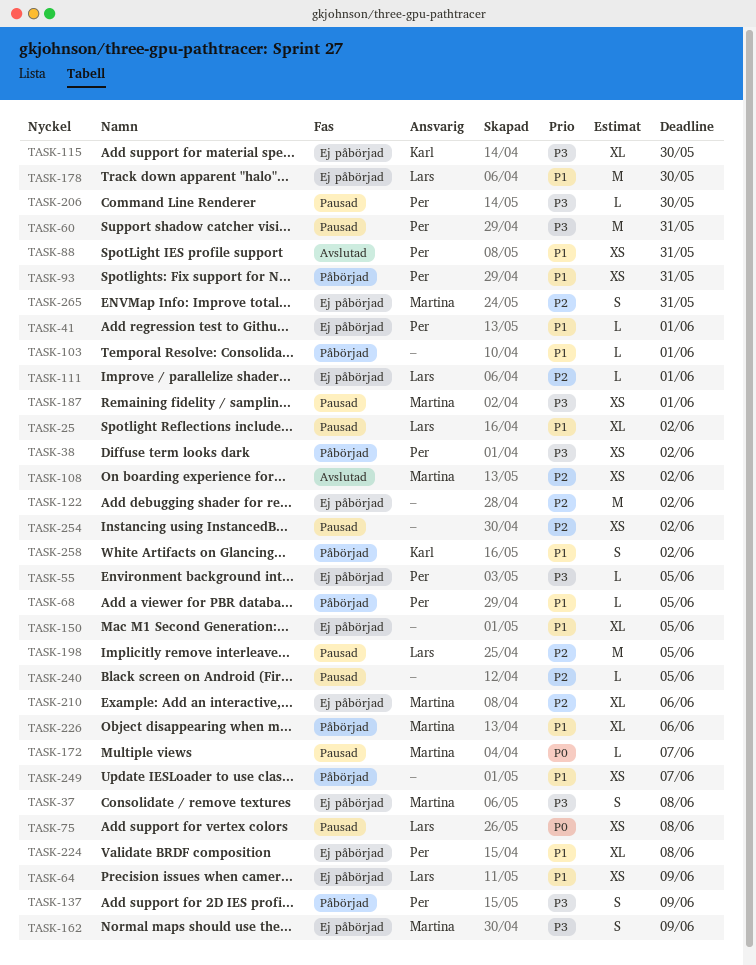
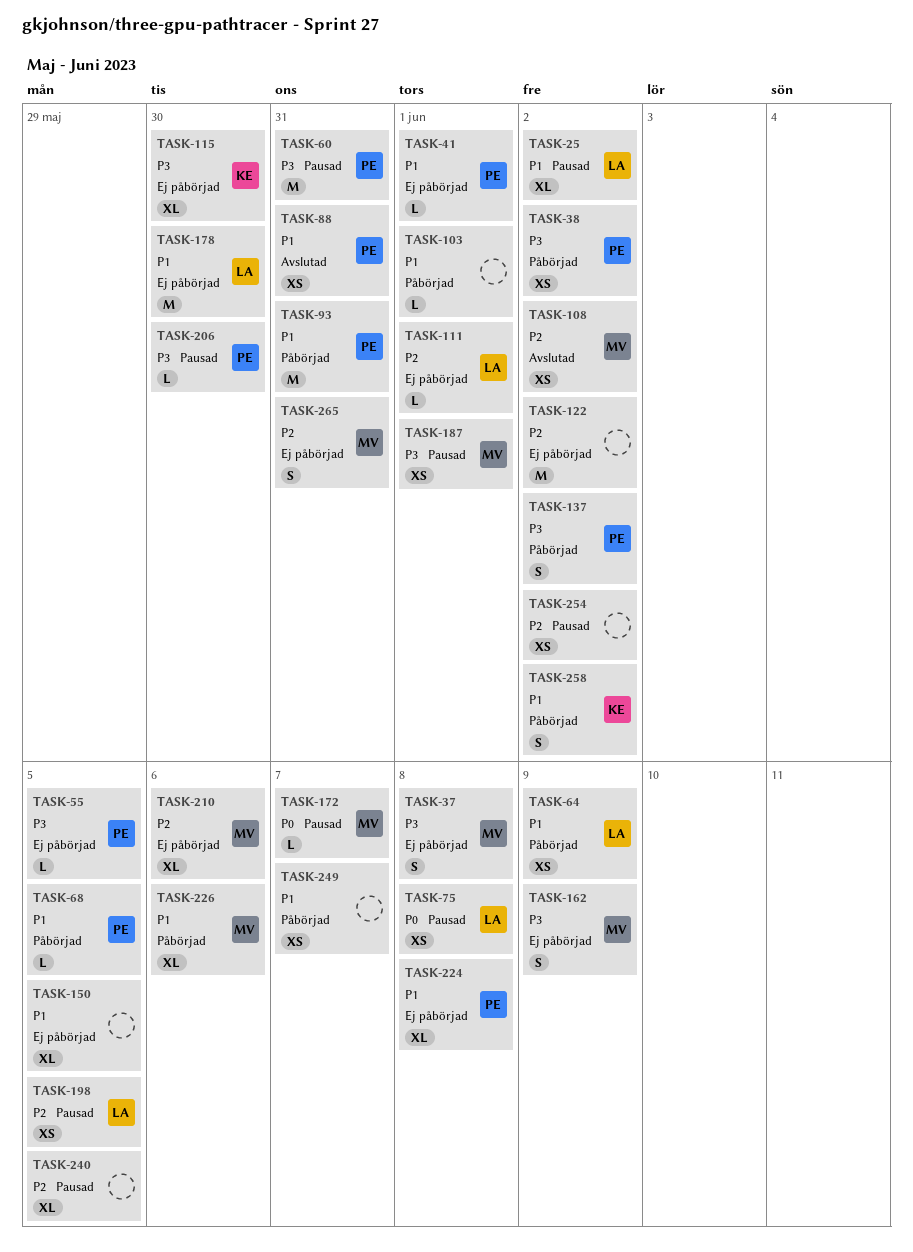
TASK-64, status: Ej påbörjad -> Påbörjad
TASK-93, estimate: XS -> M
TASK-137, due: Jun 9 -> Jun 2
TASK-198, estimate: M -> XS
TASK-240, estimate: L -> XL

